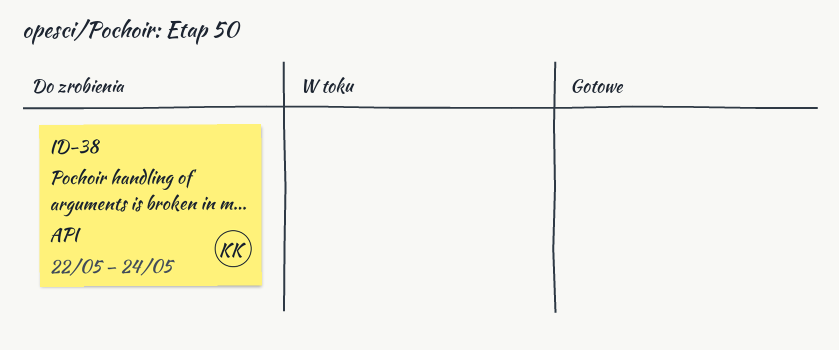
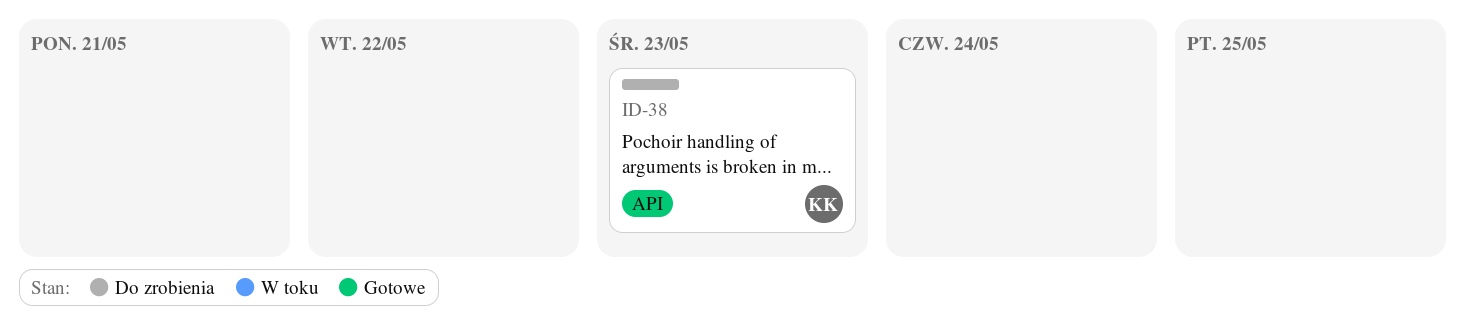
ID-38, due: May 24 -> May 23

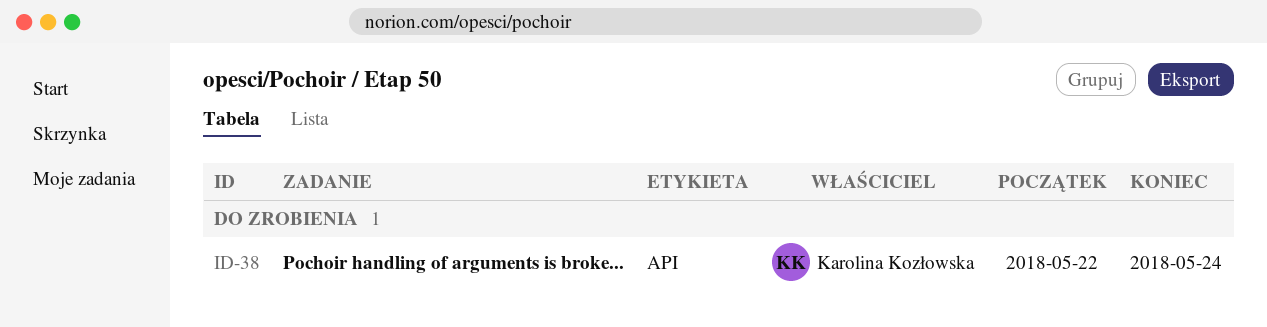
ID-38, due: May 23 -> May 24

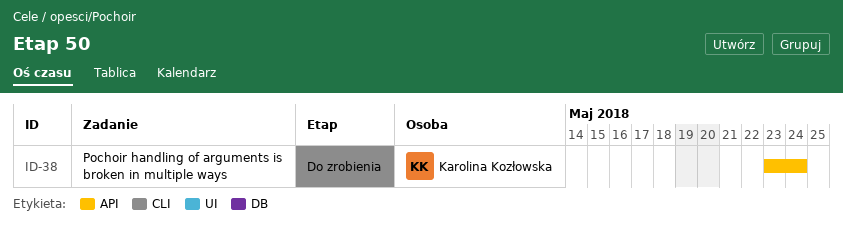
ID-38, start: May 22 -> May 23

